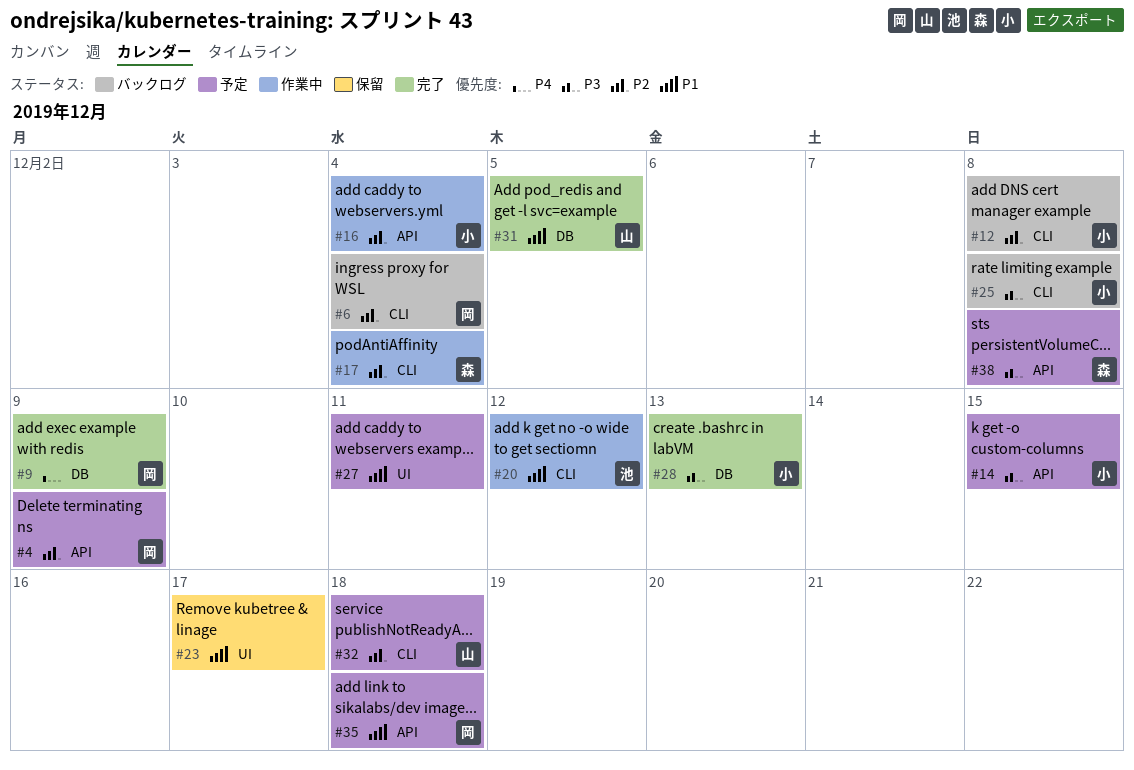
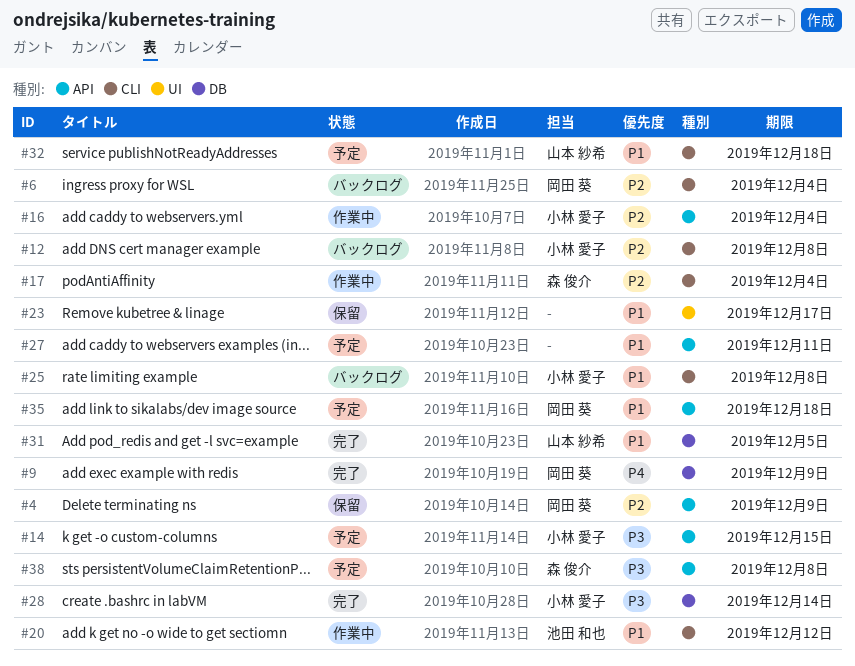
#4, status: 予定 -> 保留
#25, priority: P3 -> P1
#27, label: UI -> API
#28, due: Dec 13 -> Dec 14
#32, priority: P2 -> P1

